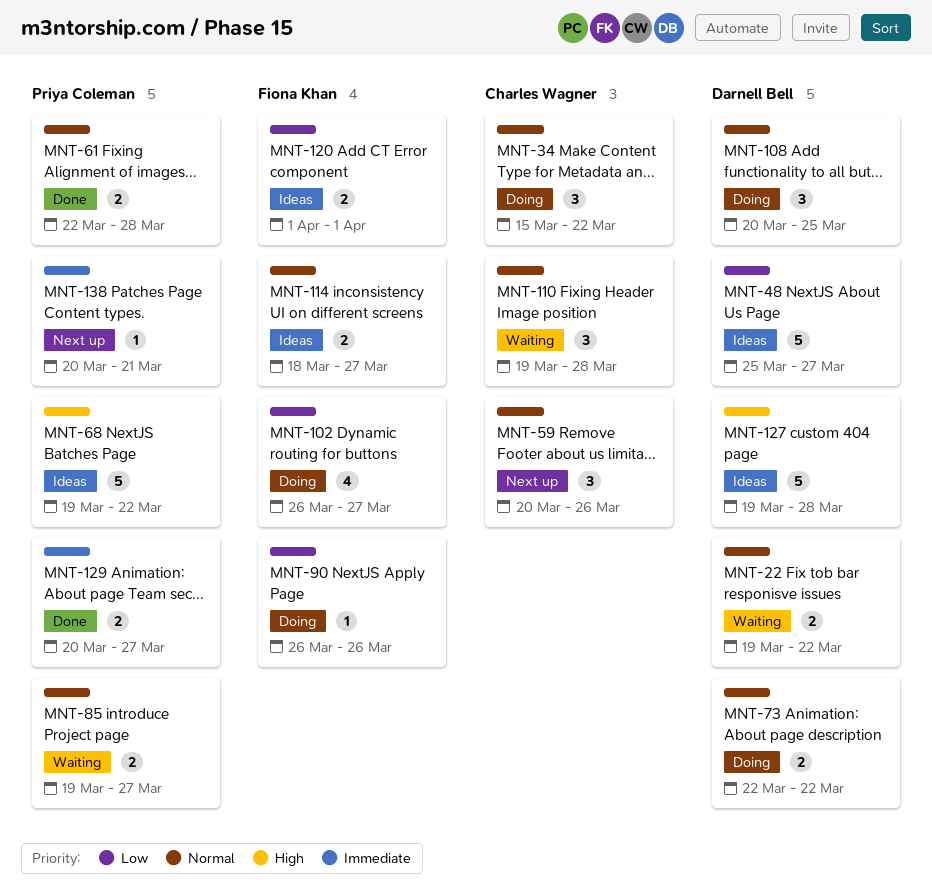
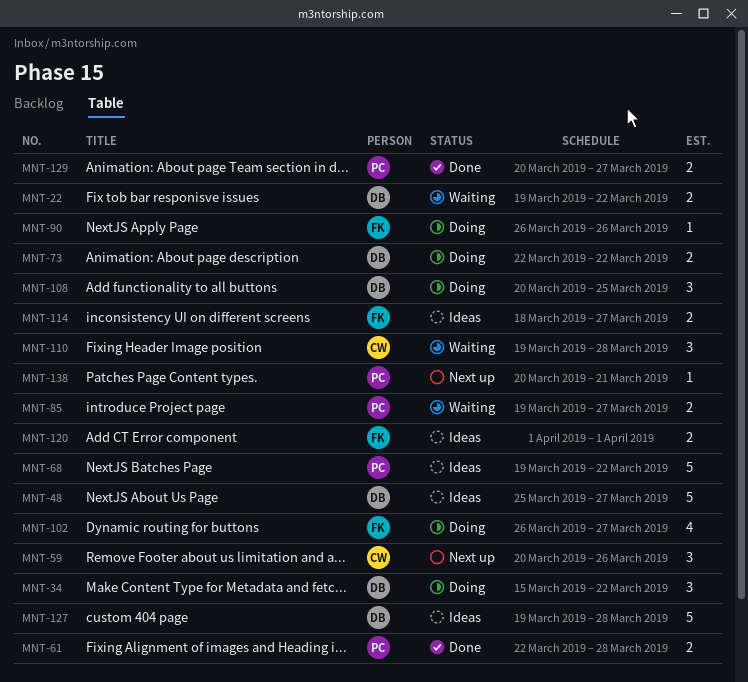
MNT-34, owner: Charles Wagner -> Darnell Bell

